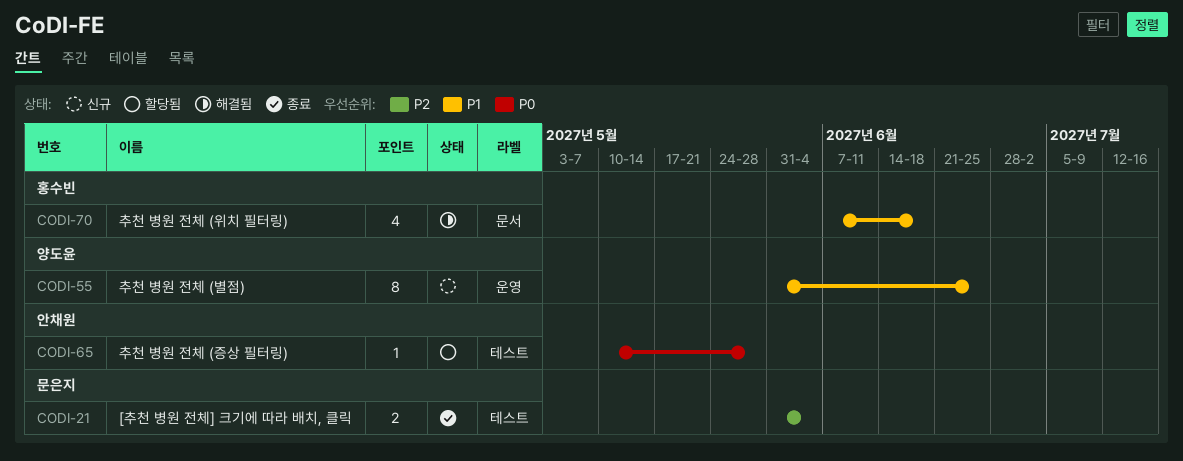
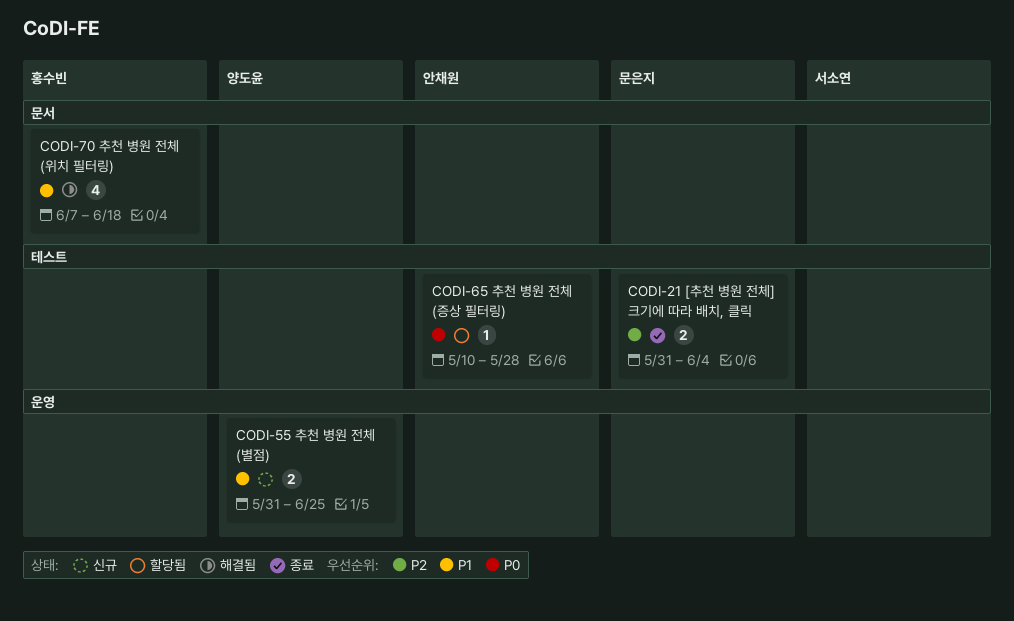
CODI-55, estimate: 8 -> 2

